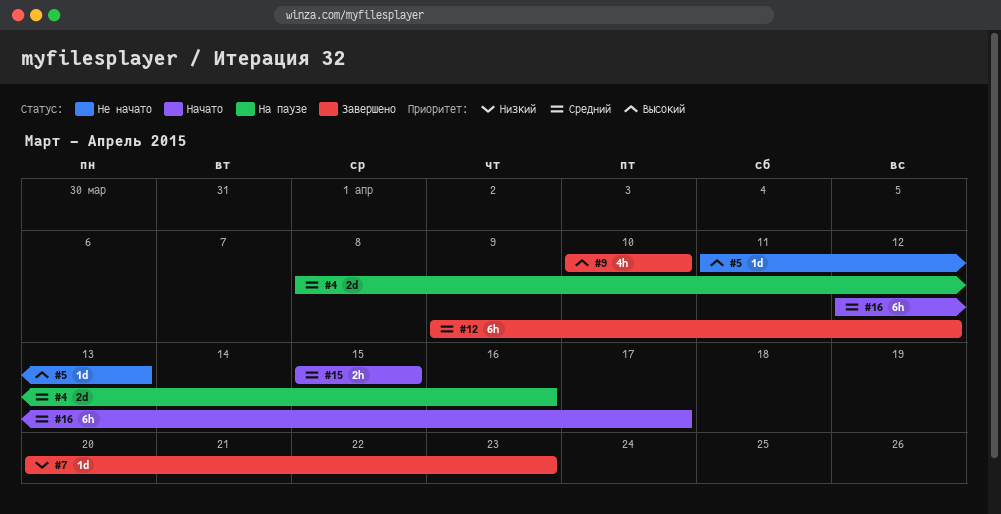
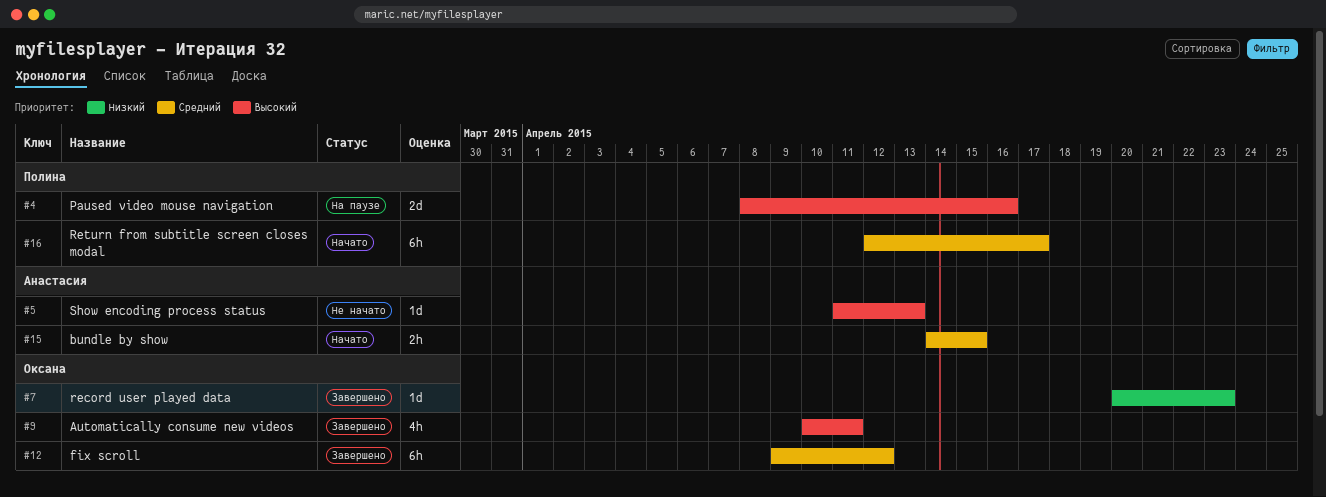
#4, priority: Средний -> Высокий
#9, due: Apr 10 -> Apr 11
#15, start: Apr 15 -> Apr 14

